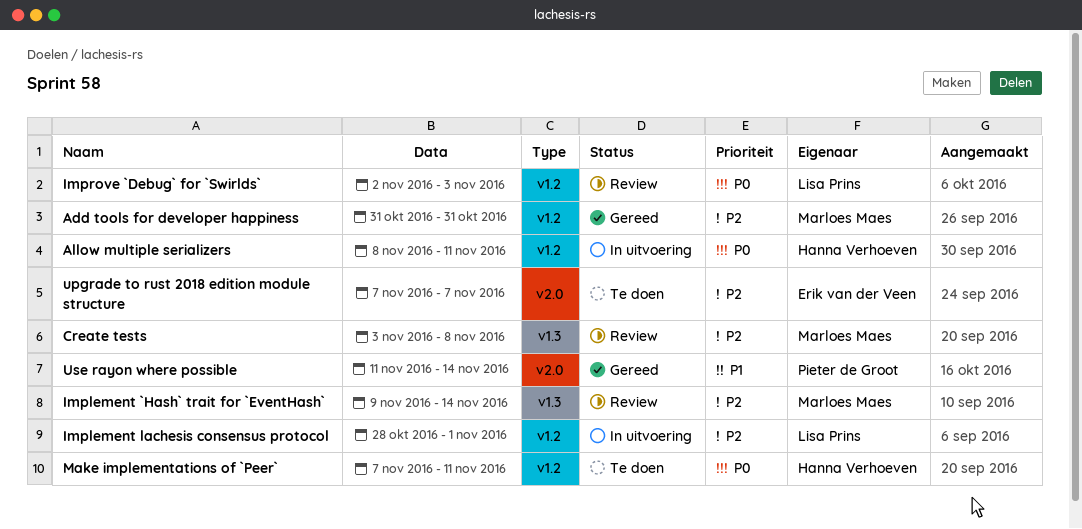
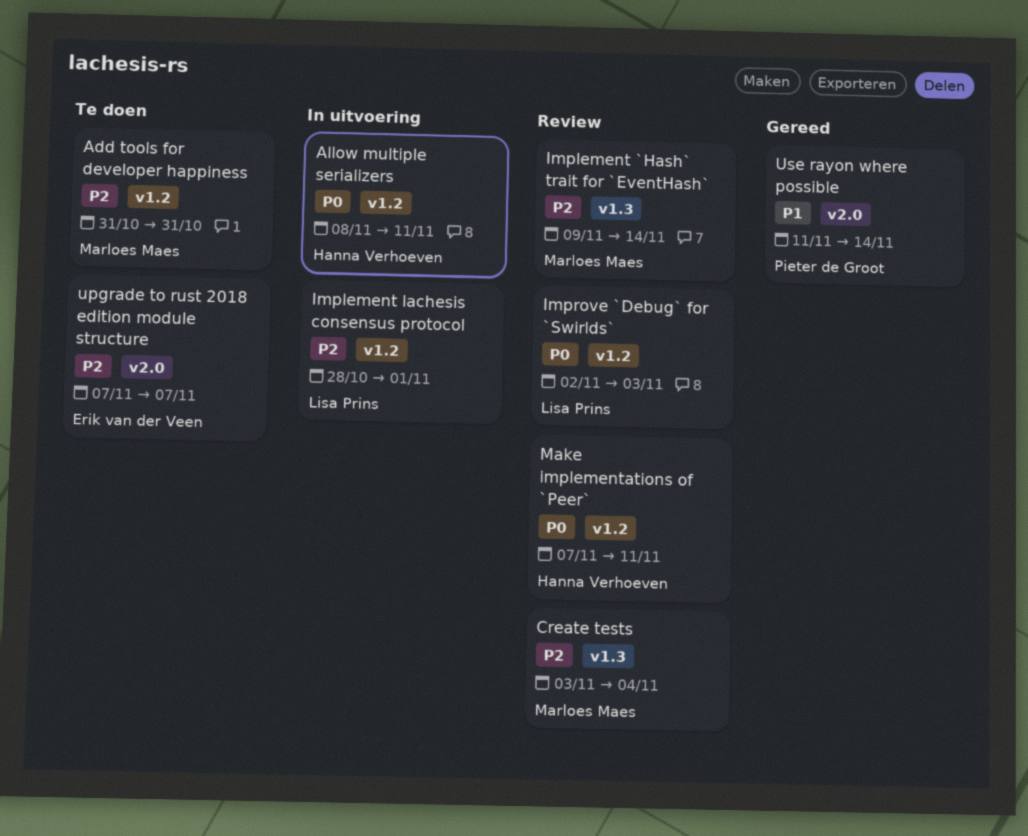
Add tools for developer happiness, status: Gereed -> Te doen
Create tests, due: Nov 8 -> Nov 4
Make implementations of `Peer`, status: Te doen -> Review

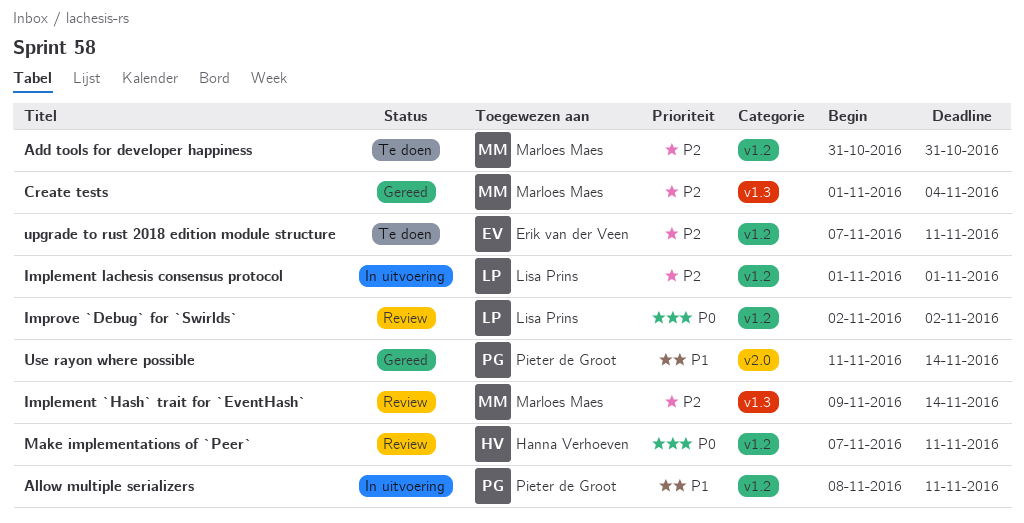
Allow multiple serializers, owner: Hanna Verhoeven -> Pieter de Groot
Allow multiple serializers, priority: P0 -> P1
Create tests, status: Review -> Gereed
Create tests, start: Nov 3 -> Nov 1
Implement lachesis consensus protocol, start: Oct 28 -> Nov 1
Improve `Debug` for `Swirlds`, due: Nov 3 -> Nov 2
upgrade to rust 2018 edition module structure, label: v2.0 -> v1.2
upgrade to rust 2018 edition module structure, due: Nov 7 -> Nov 11

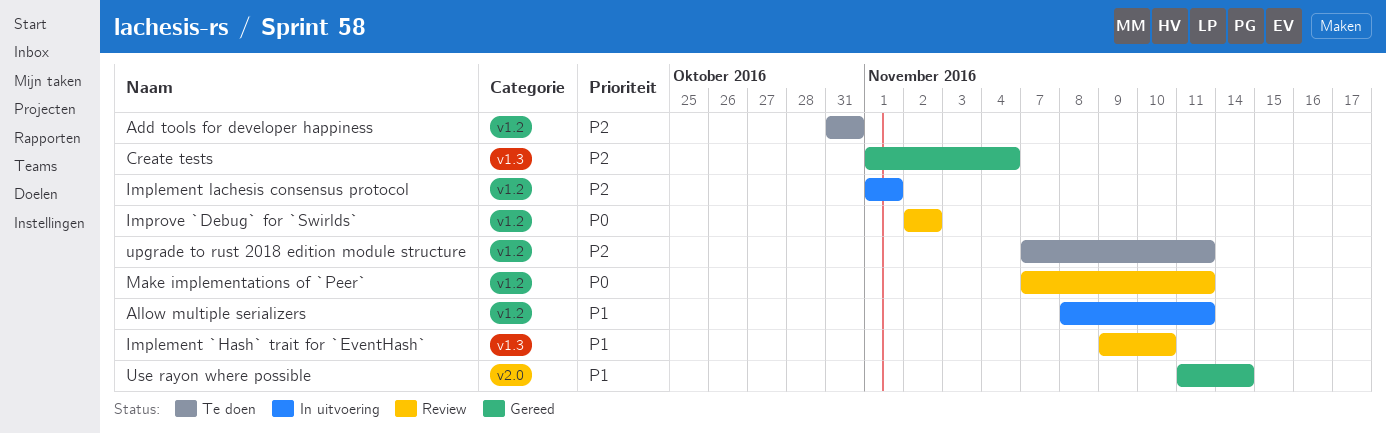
Implement `Hash` trait for `EventHash`, priority: P2 -> P1
Implement `Hash` trait for `EventHash`, due: Nov 14 -> Nov 10

